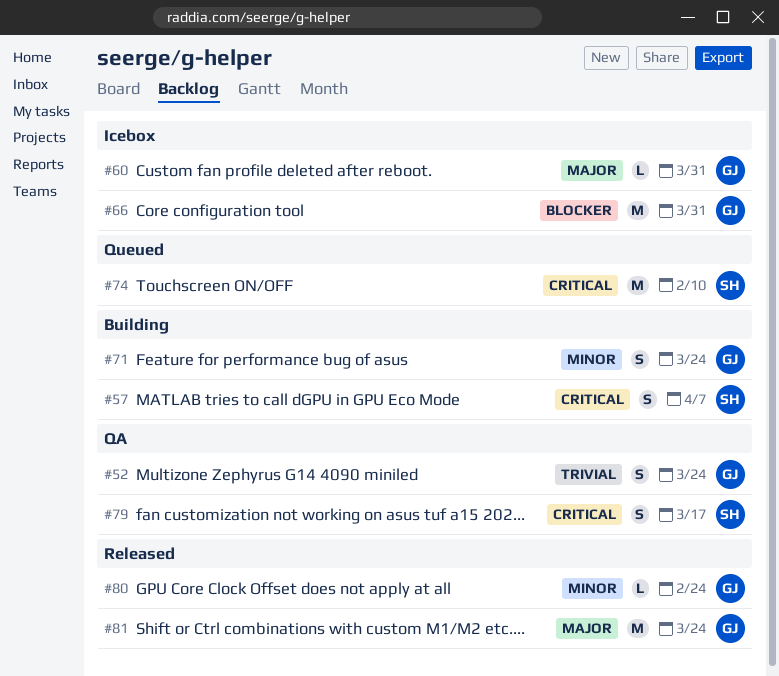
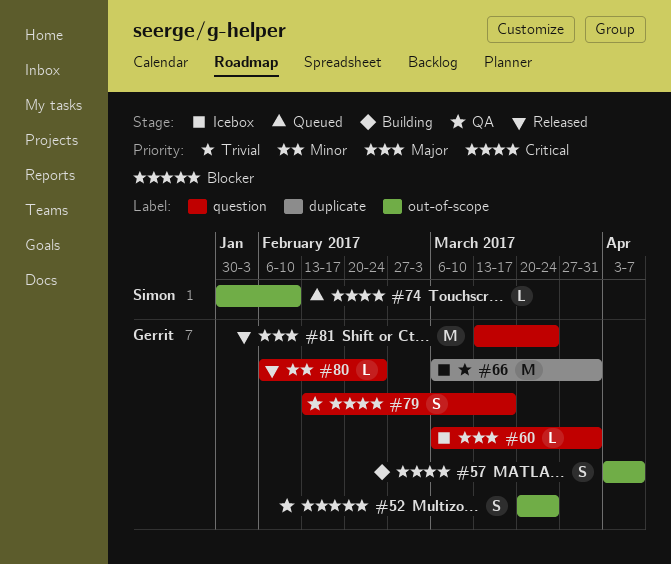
#52, priority: Trivial -> Blocker
#57, owner: Simon -> Gerrit
#66, priority: Blocker -> Trivial
#71: present -> none
#74, estimate: M -> L
#79, owner: Simon -> Gerrit

